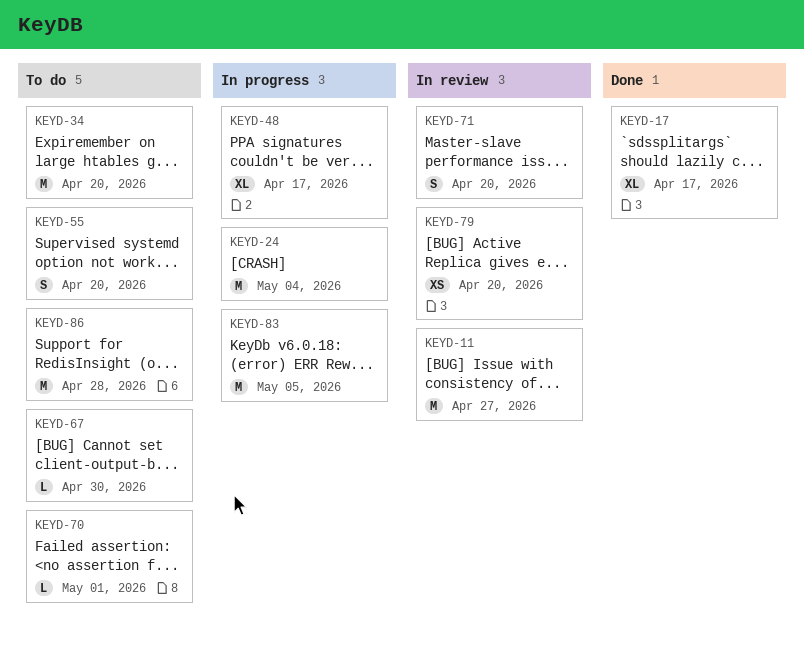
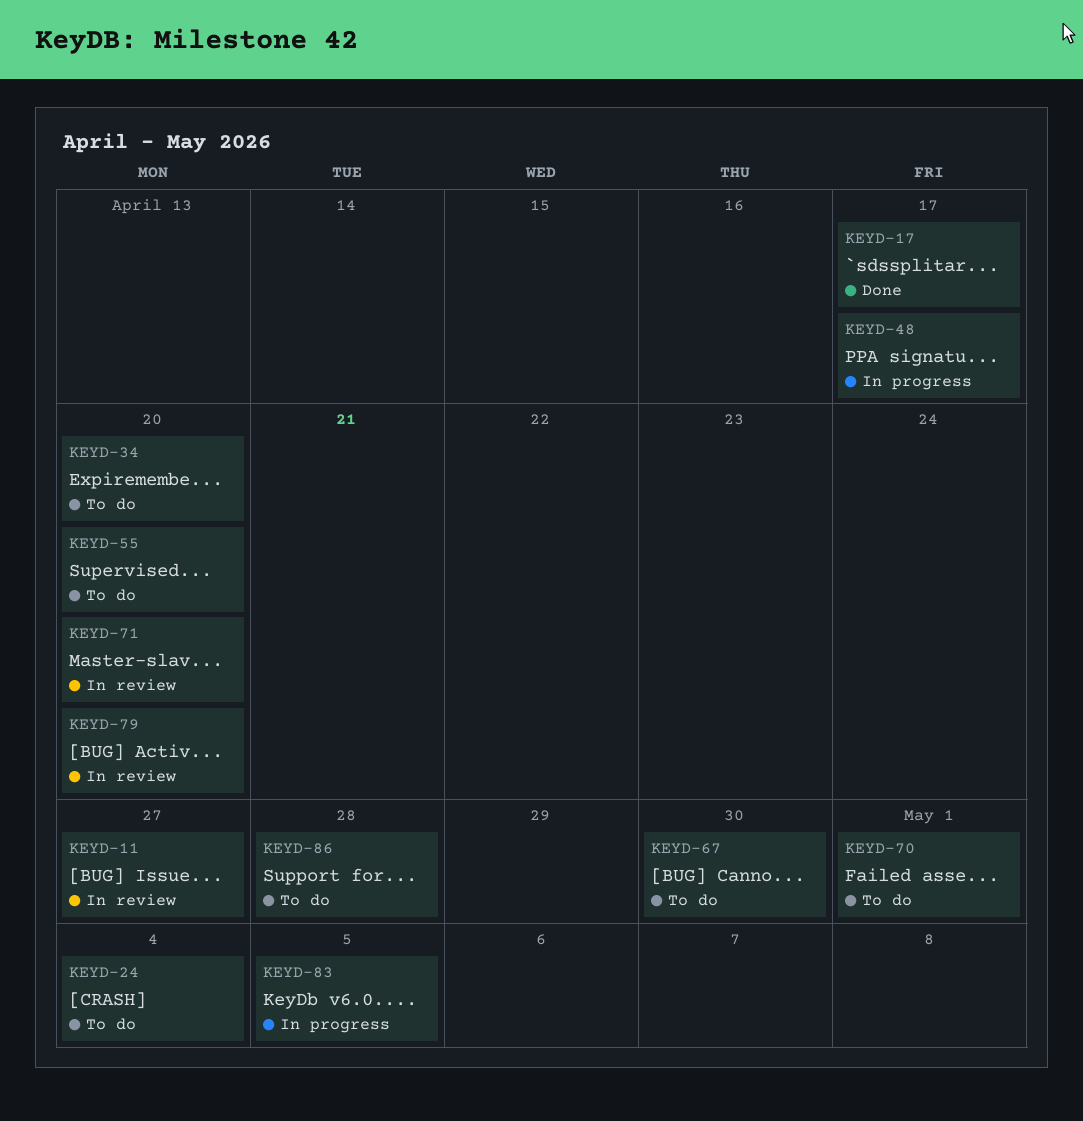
KEYD-24, status: In progress -> To do

